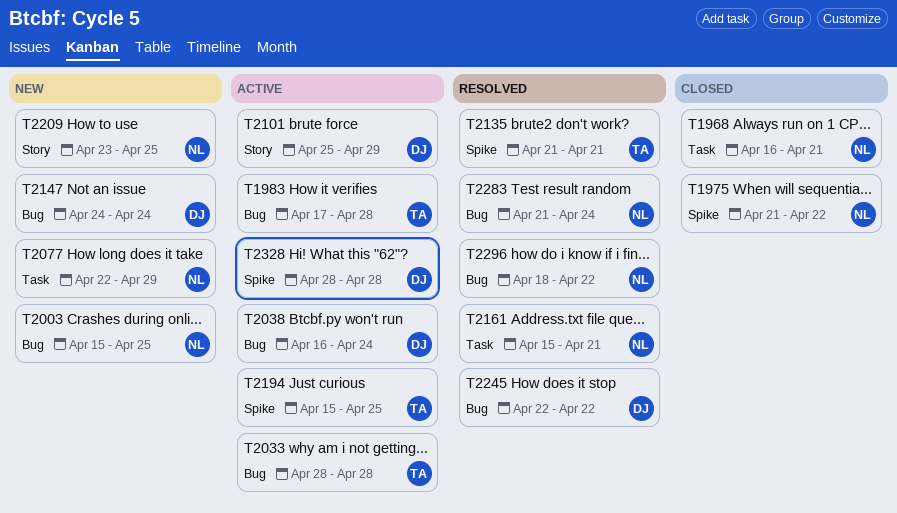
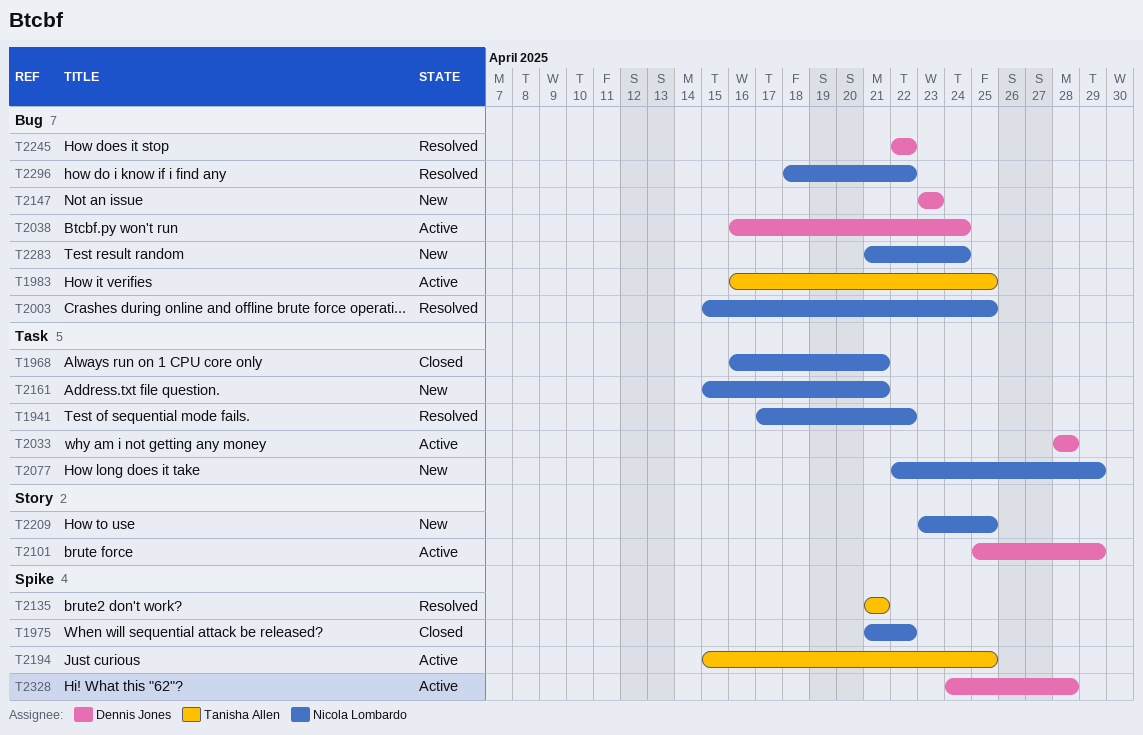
T1941: none -> present
T1983, start: Apr 17 -> Apr 16
T1983, due: Apr 28 -> Apr 25
T2003, status: New -> Resolved
T2033, owner: Tanisha Allen -> Dennis Jones
T2033, label: Bug -> Task
T2147, start: Apr 24 -> Apr 23
T2147, due: Apr 24 -> Apr 23
T2161, status: Resolved -> New
T2283, status: Resolved -> New
T2328, start: Apr 28 -> Apr 24

